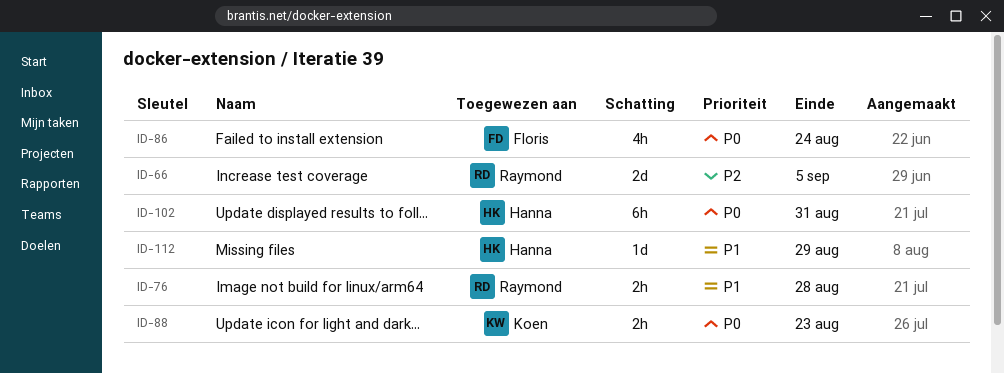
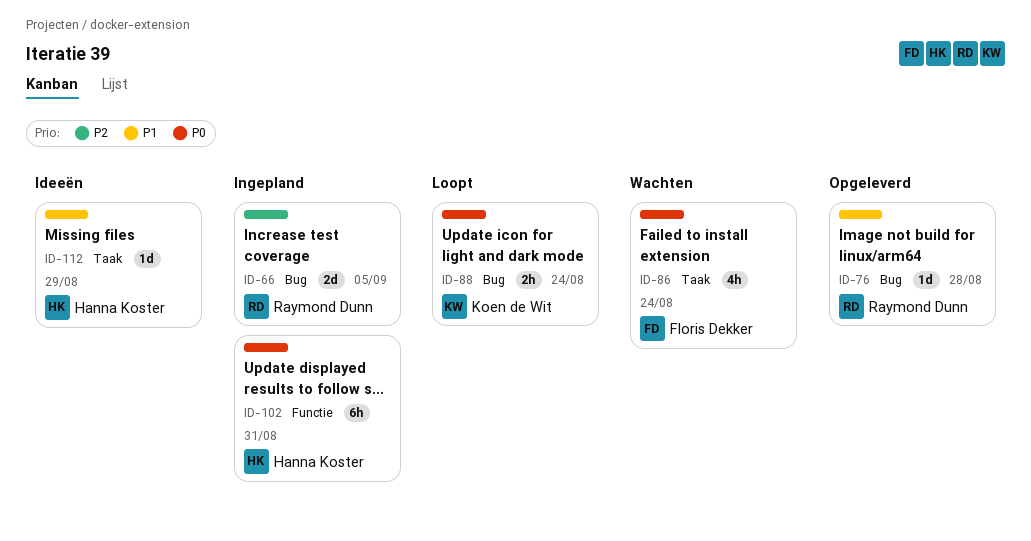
ID-76, estimate: 2h -> 1d
ID-88, due: Aug 23 -> Aug 24

